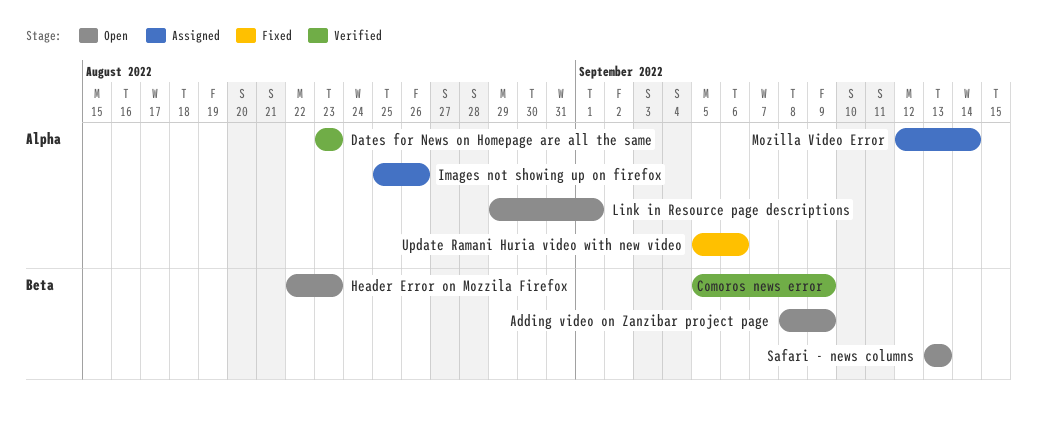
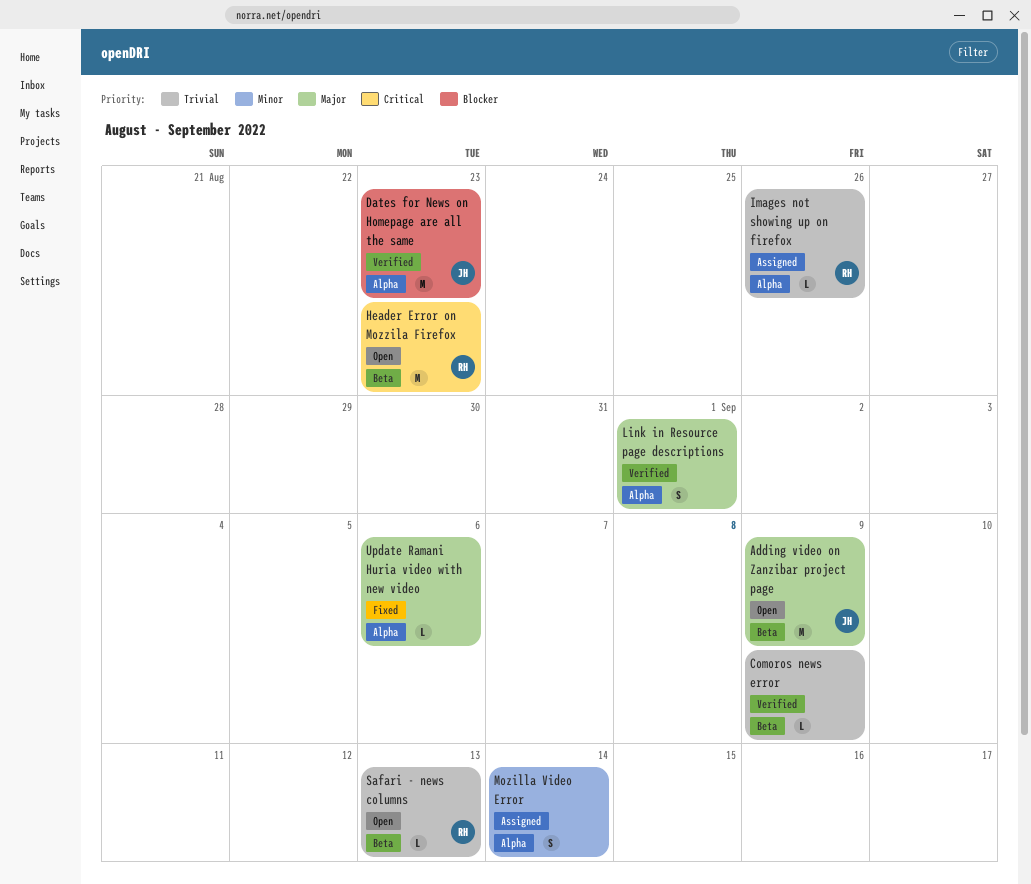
Link in Resource page descriptions, status: Open -> Verified

